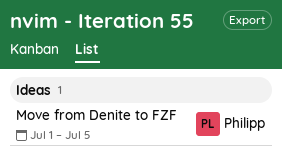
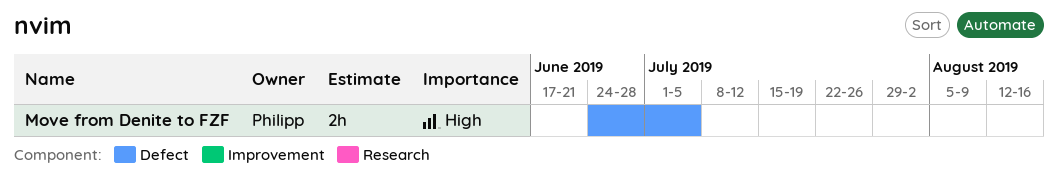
Move from Denite to FZF, start: Jul 1 -> Jun 24

